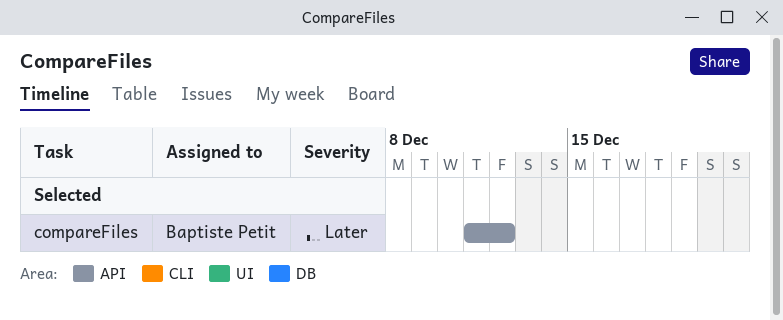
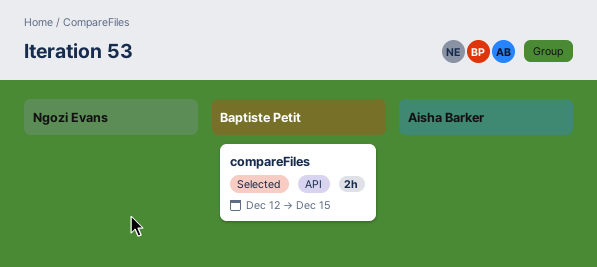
compareFiles, start: Dec 11 -> Dec 12
compareFiles, due: Dec 12 -> Dec 15

